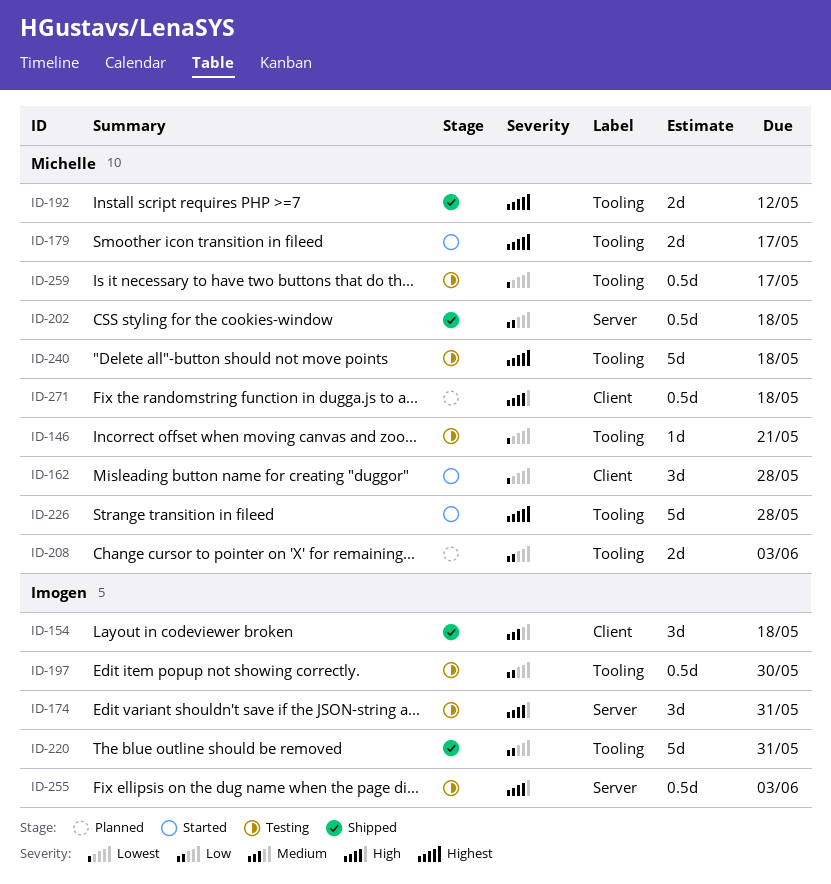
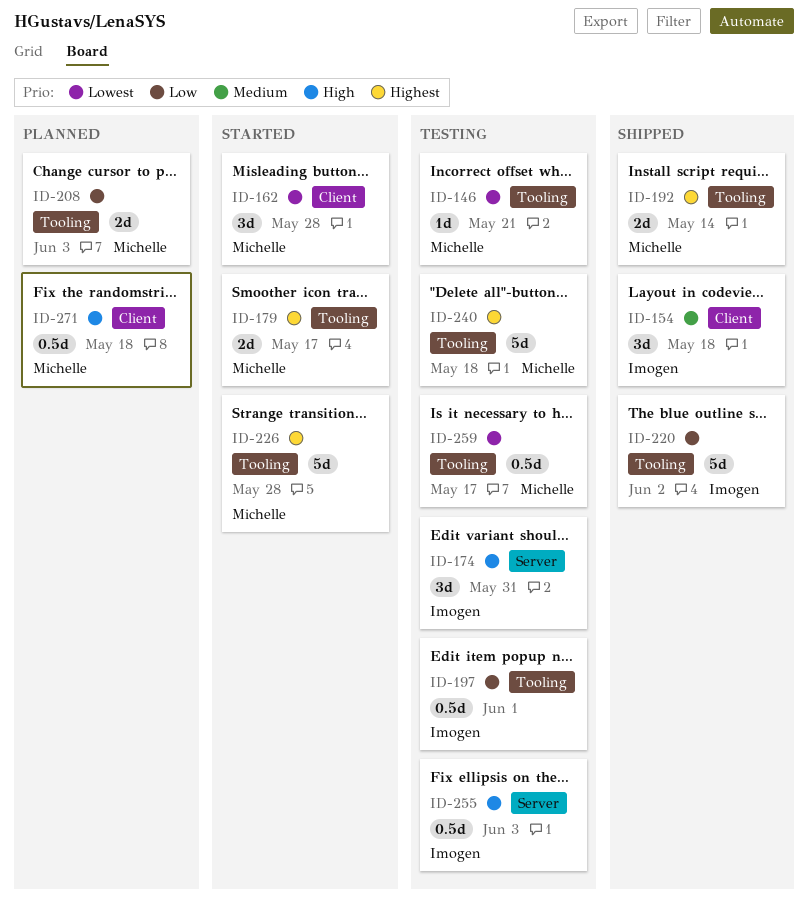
ID-192, due: May 12 -> May 14
ID-197, due: May 30 -> Jun 1
ID-202: present -> none
ID-220, due: May 31 -> Jun 2

